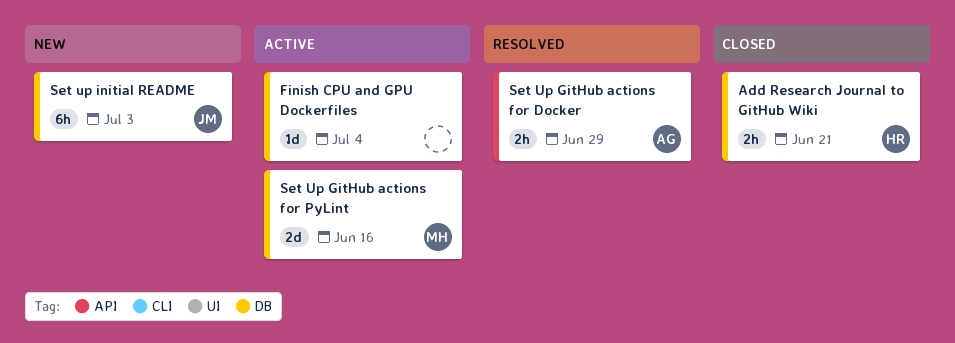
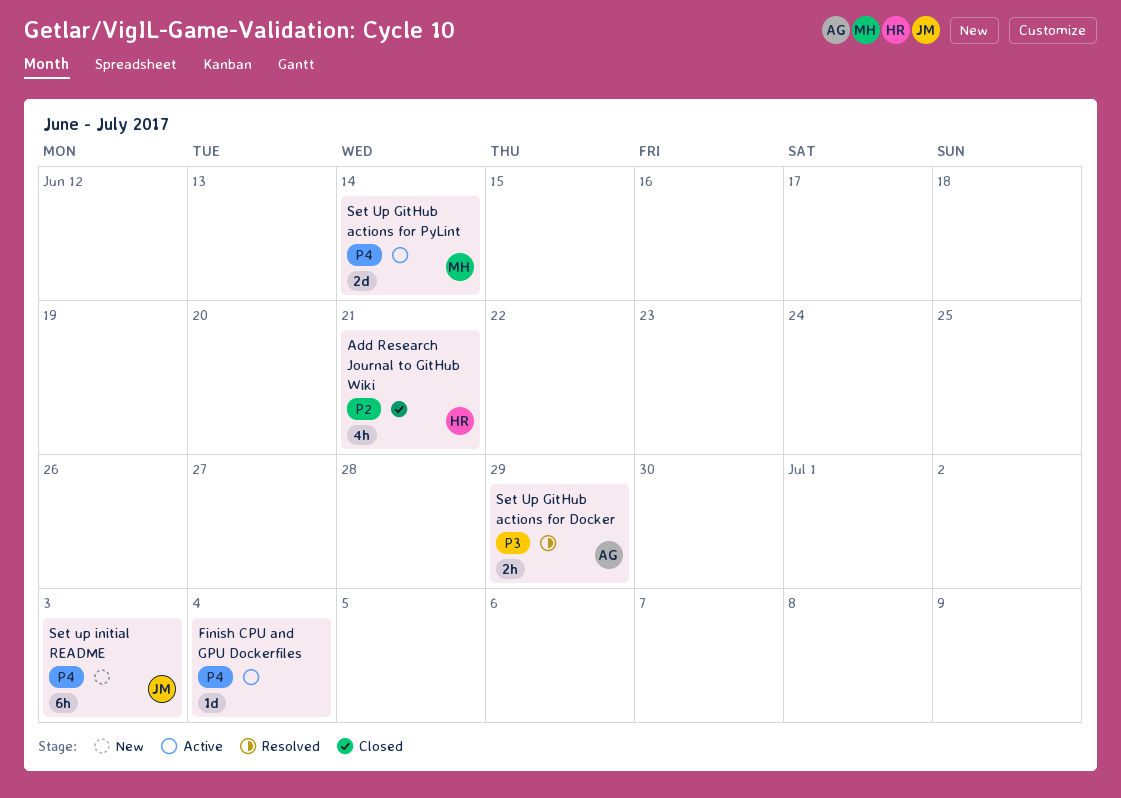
Add Research Journal to GitHub Wiki, estimate: 2h -> 4h
Set Up GitHub actions for PyLint, due: Jun 16 -> Jun 14

